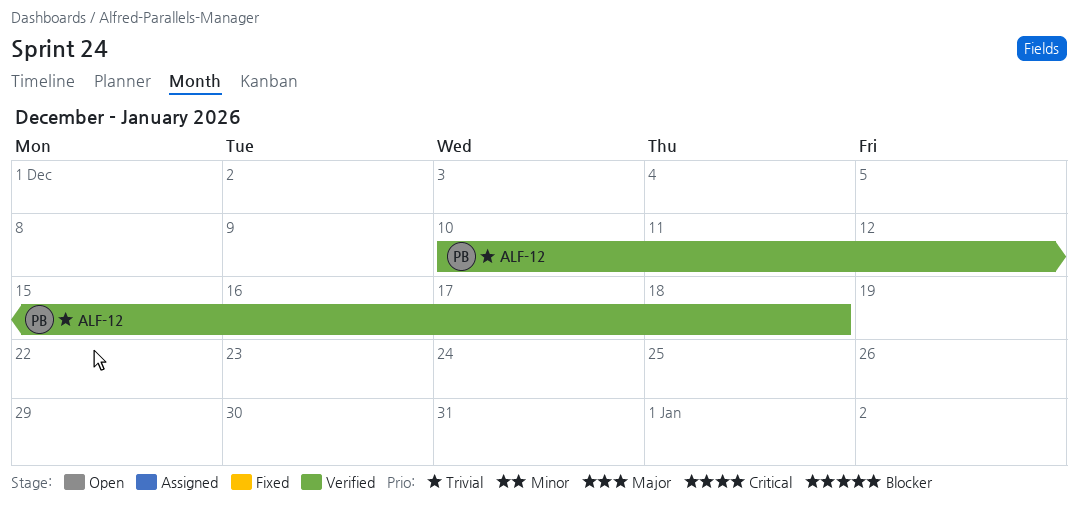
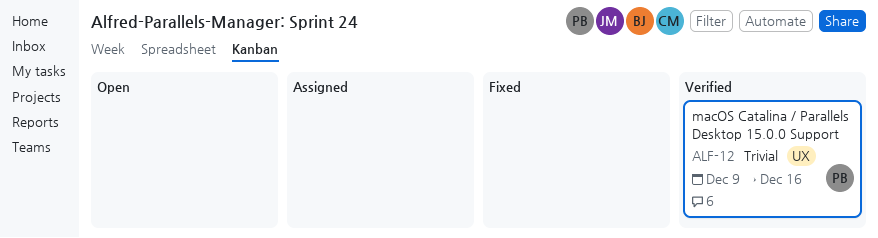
ALF-12, start: Dec 10 -> Dec 9
ALF-12, due: Dec 18 -> Dec 16

